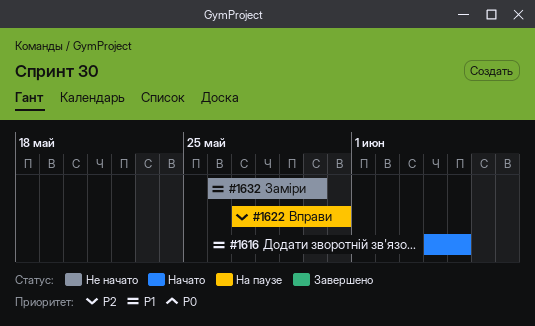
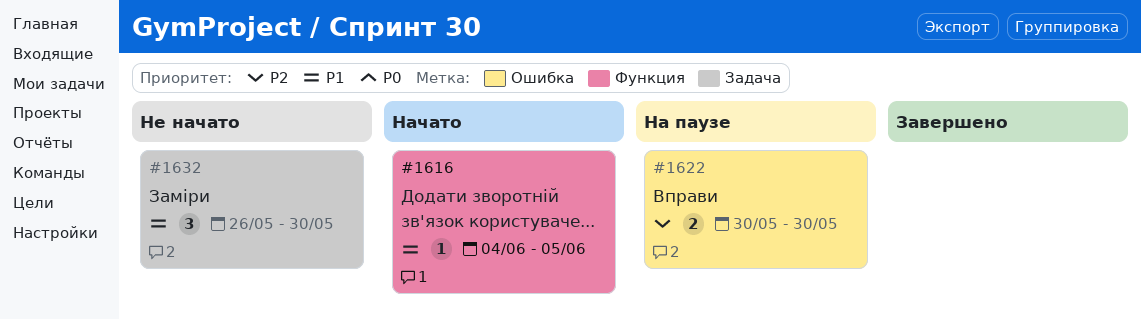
#1622, start: May 27 -> May 30
#1622, due: May 31 -> May 30

